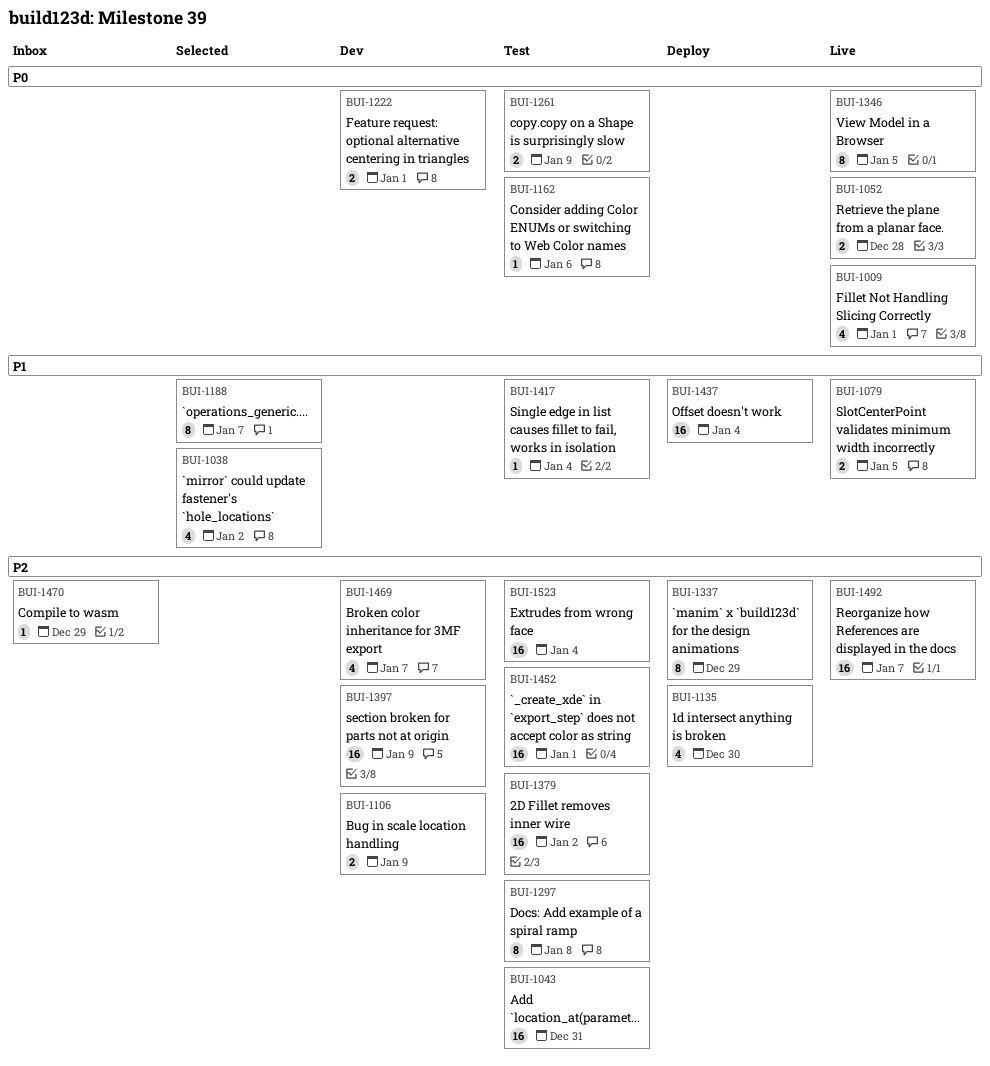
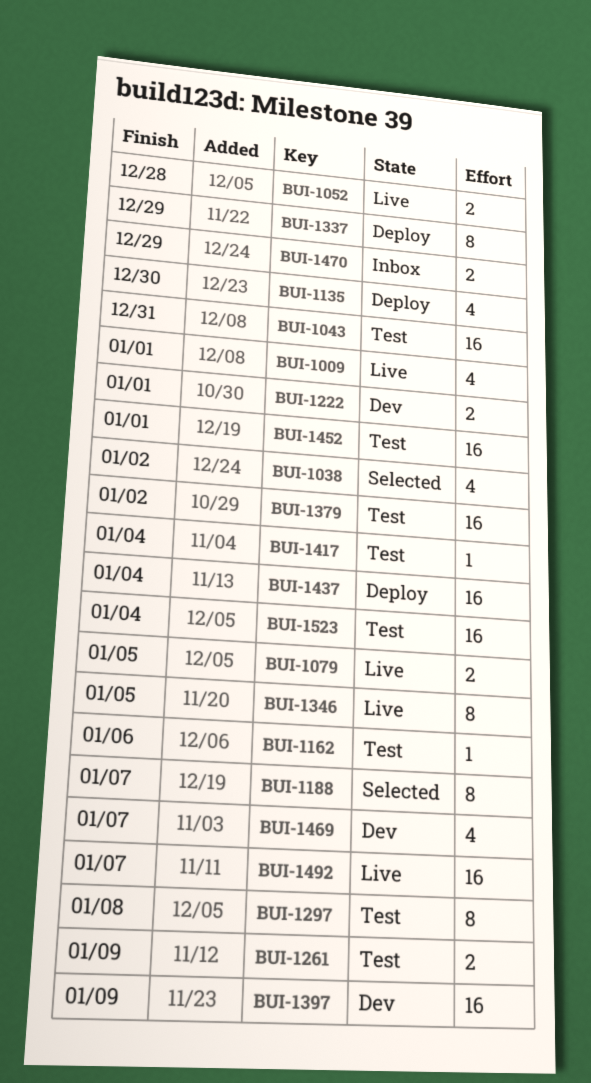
BUI-1106: present -> none
BUI-1470, estimate: 1 -> 2

